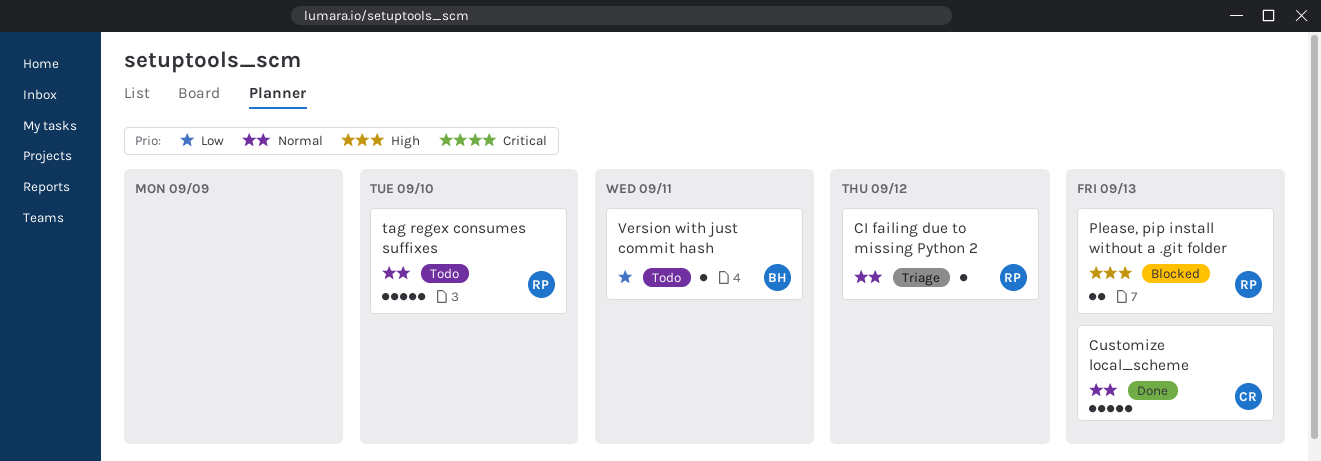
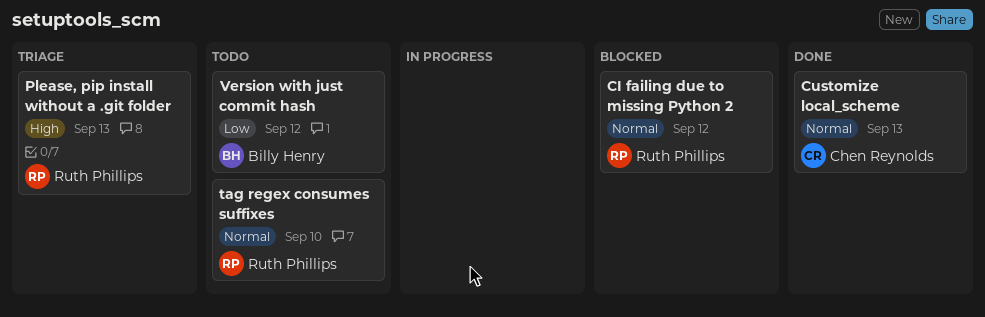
CI failing due to missing Python 2, status: Triage -> Blocked
Please, pip install without a .git folder, status: Blocked -> Triage
Version with just commit hash, due: Sep 11 -> Sep 12

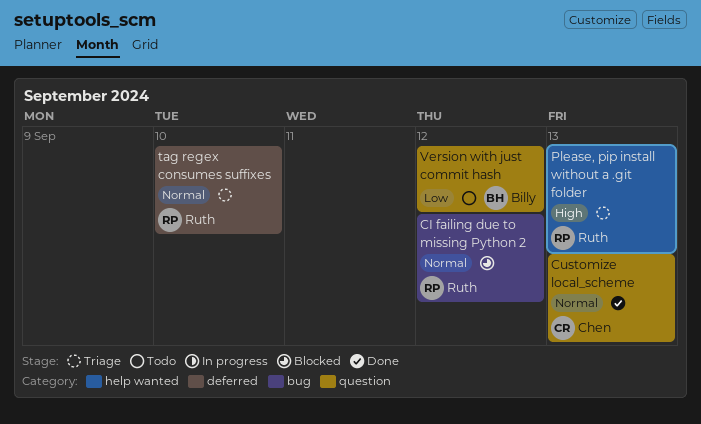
tag regex consumes suffixes, status: Todo -> Triage

